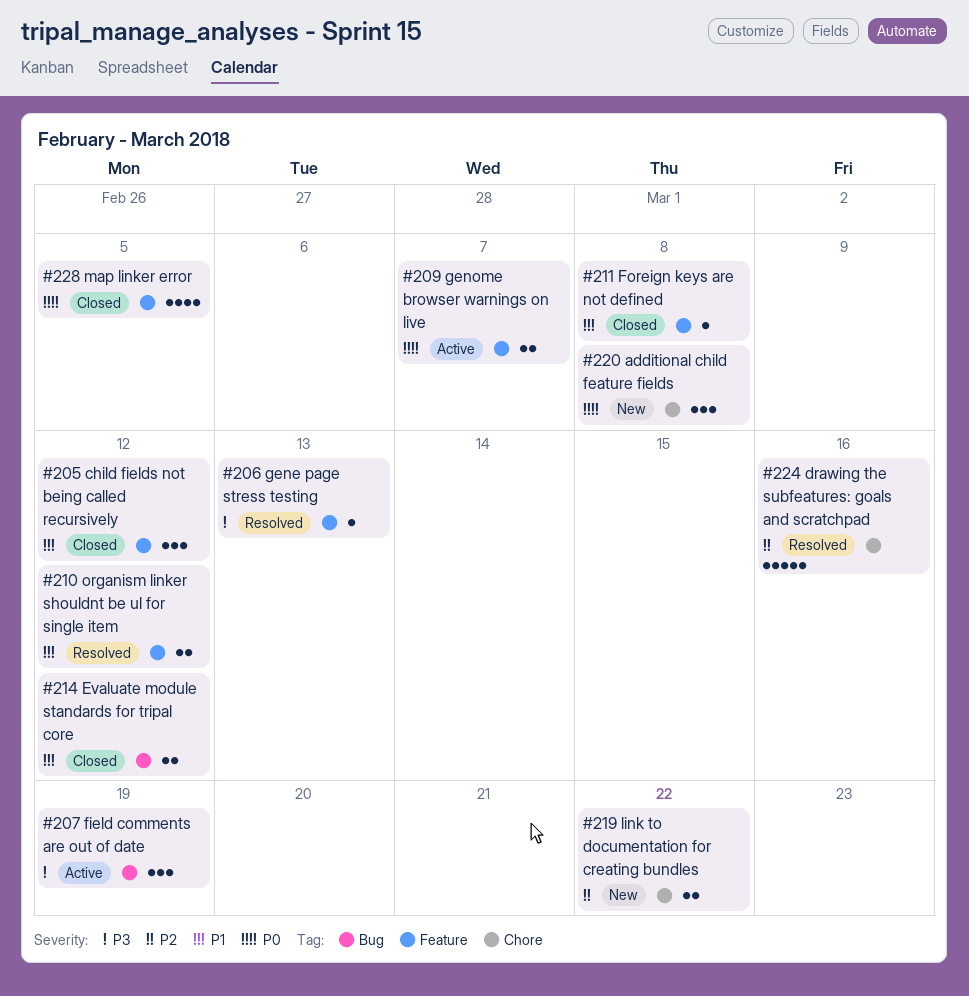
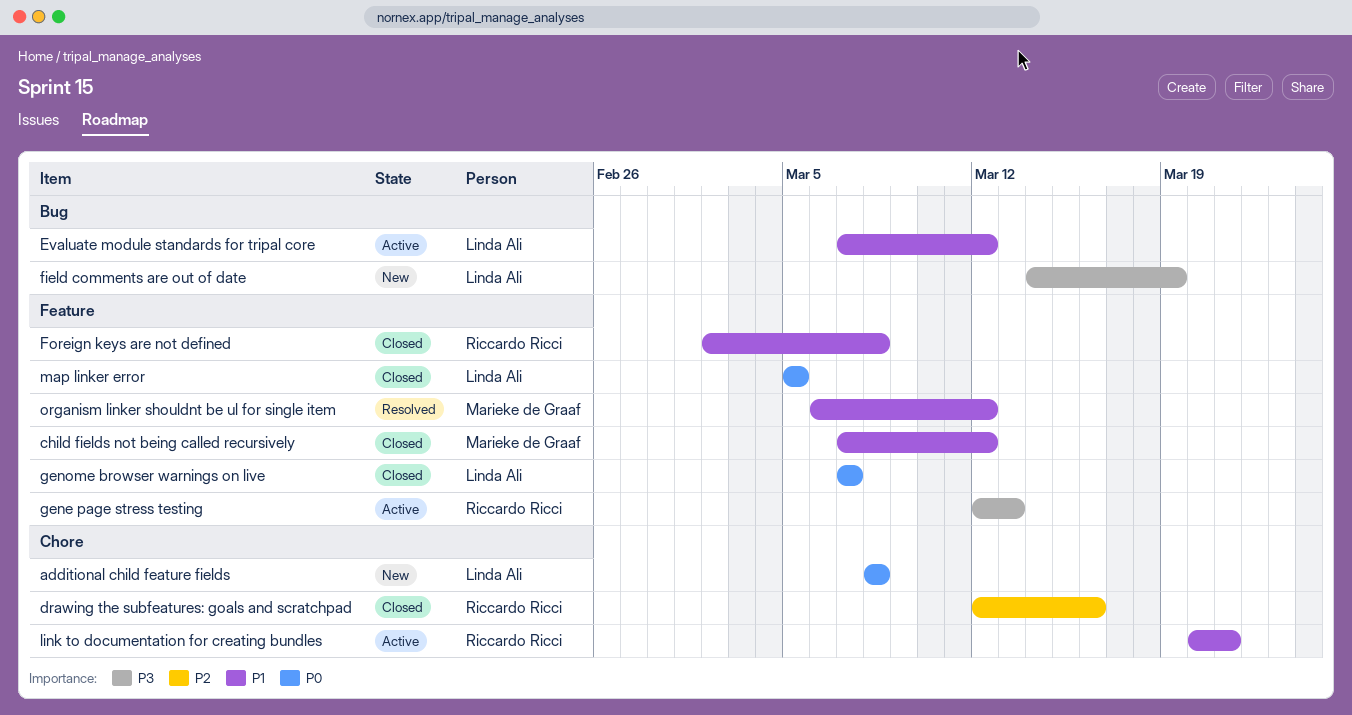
drawing the subfeatures: goals and scratchpad, status: Resolved -> Closed
Evaluate module standards for tripal core, status: Closed -> Active
field comments are out of date, status: Active -> New
gene page stress testing, status: Resolved -> Active
genome browser warnings on live, status: Active -> Closed
link to documentation for creating bundles, status: New -> Active
link to documentation for creating bundles, priority: P2 -> P1
link to documentation for creating bundles, due: Mar 22 -> Mar 21

